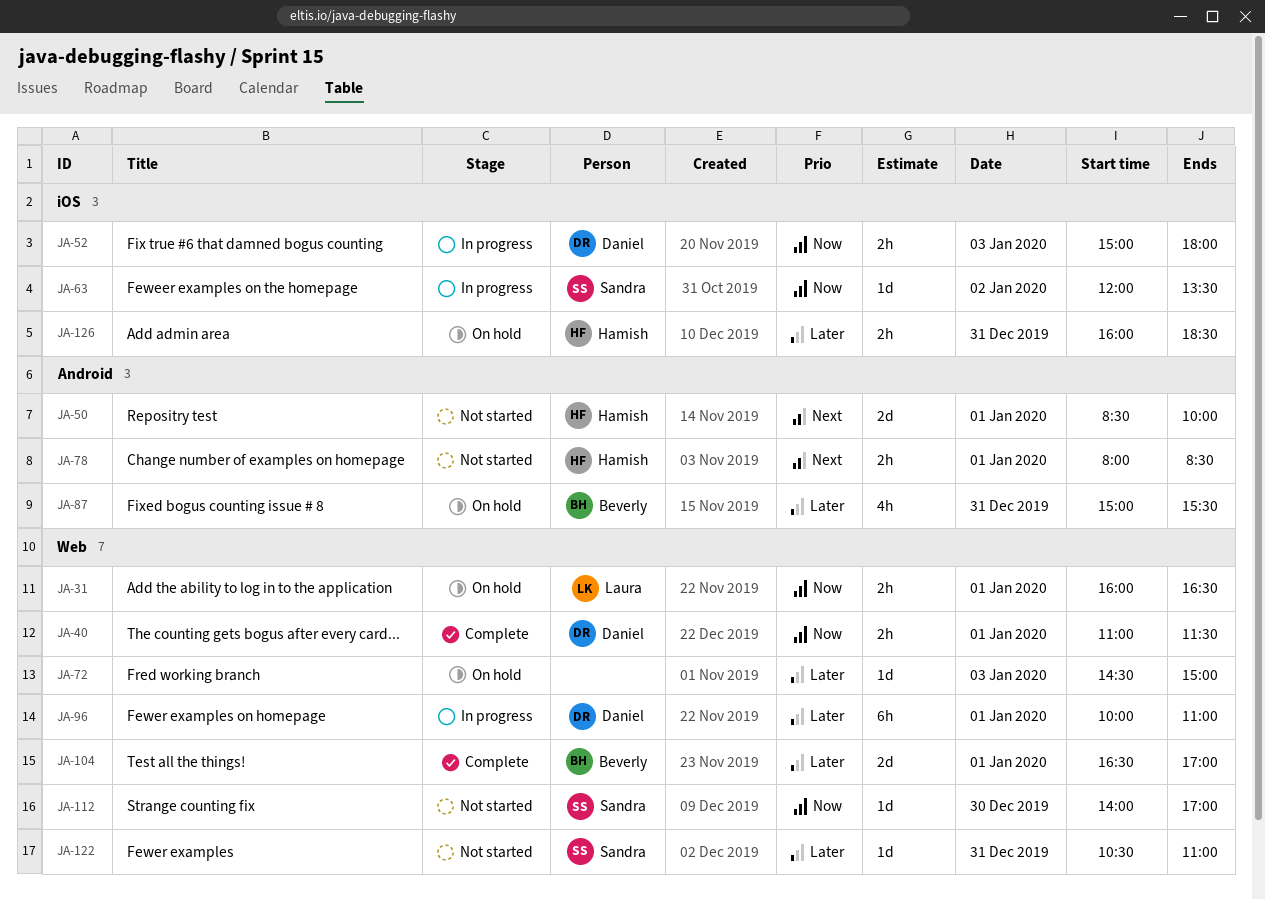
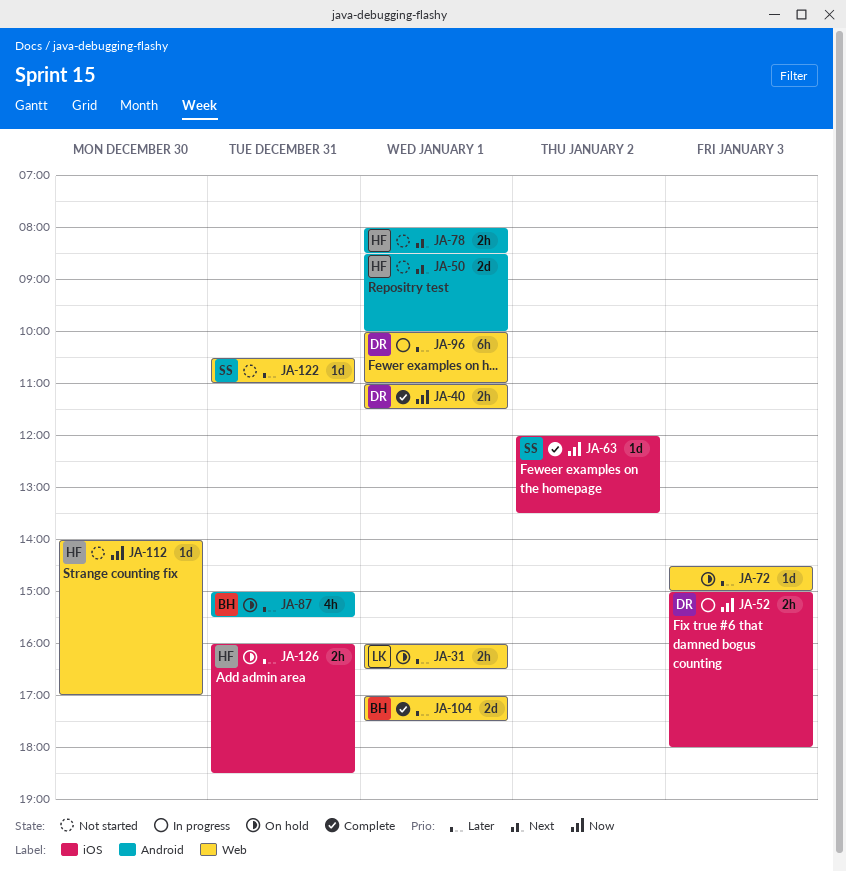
JA-31, priority: Now -> Later
JA-63, status: In progress -> Complete
JA-104, begins: 16:30 -> 17:00
JA-104, ends: 17:00 -> 17:30
JA-112, owner: Sandra -> Hamish

